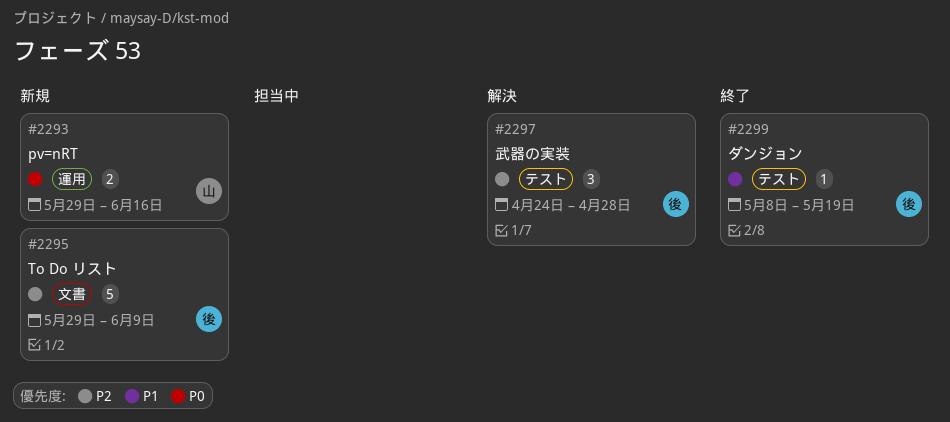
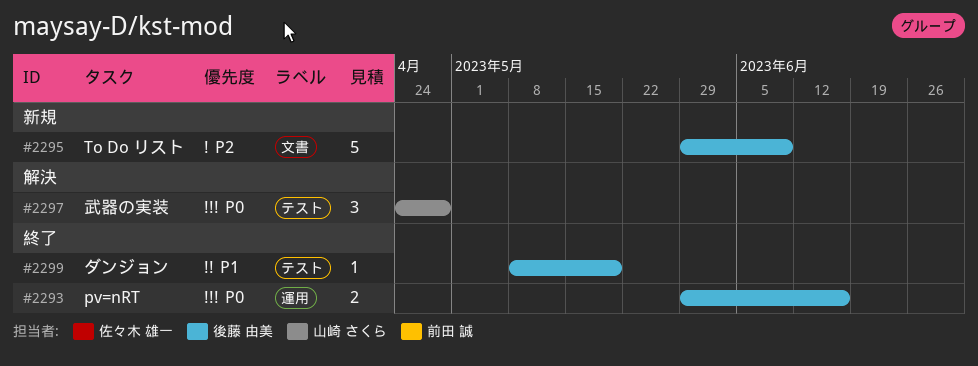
#2293, status: 新規 -> 終了
#2293, owner: 山崎 さくら -> 後藤 由美
#2297, owner: 後藤 由美 -> 山崎 さくら
#2297, priority: P2 -> P0

